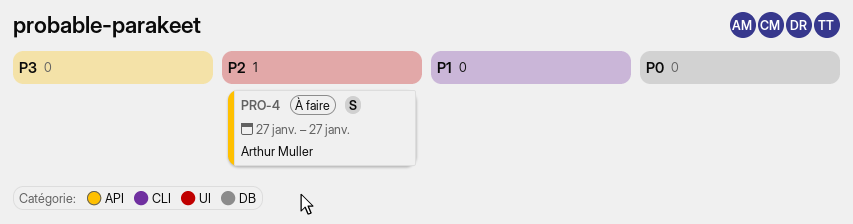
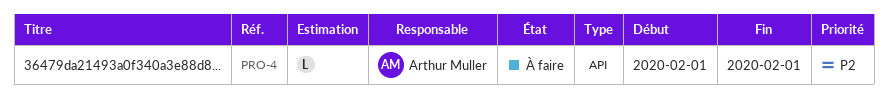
PRO-4, estimate: S -> L
PRO-4, start: Jan 27 -> Feb 1
PRO-4, due: Jan 27 -> Feb 1

